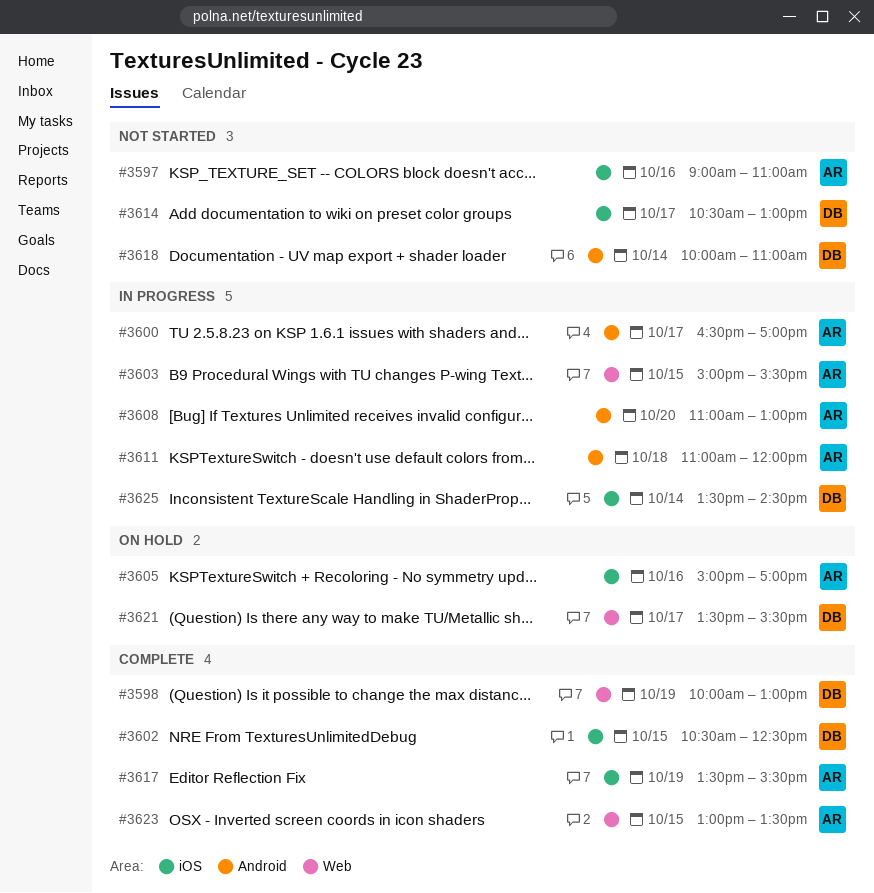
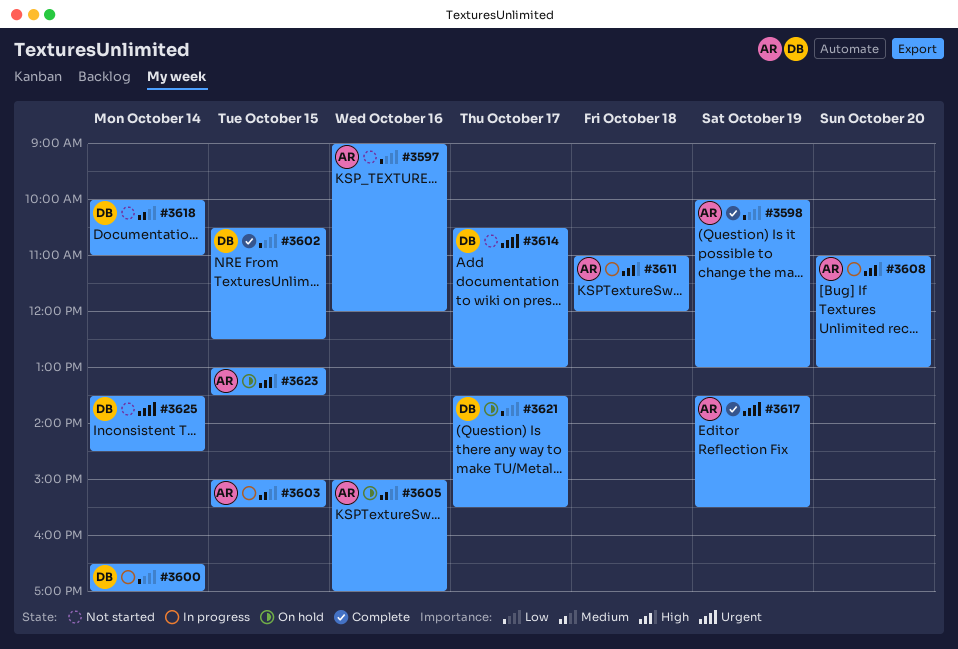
#3597, ends: 11:00 -> 12:00
#3598, owner: DB -> AR
#3600, owner: AR -> DB
#3600, day: Oct 17 -> Oct 14
#3623, status: Complete -> On hold
#3625, status: In progress -> Not started

